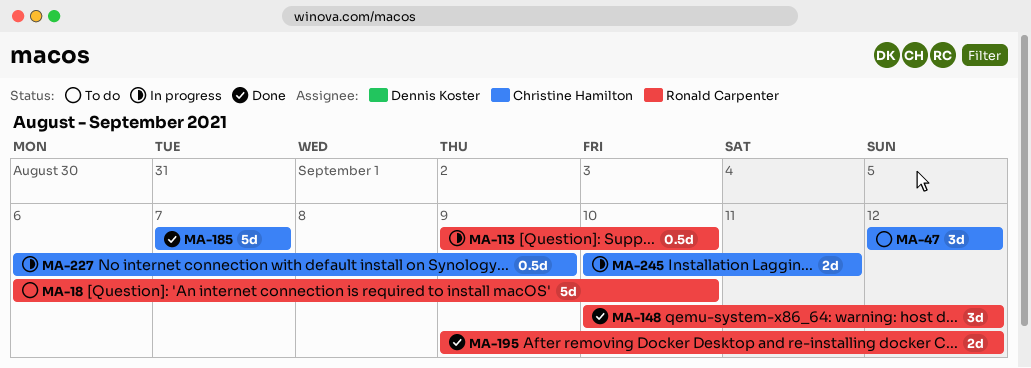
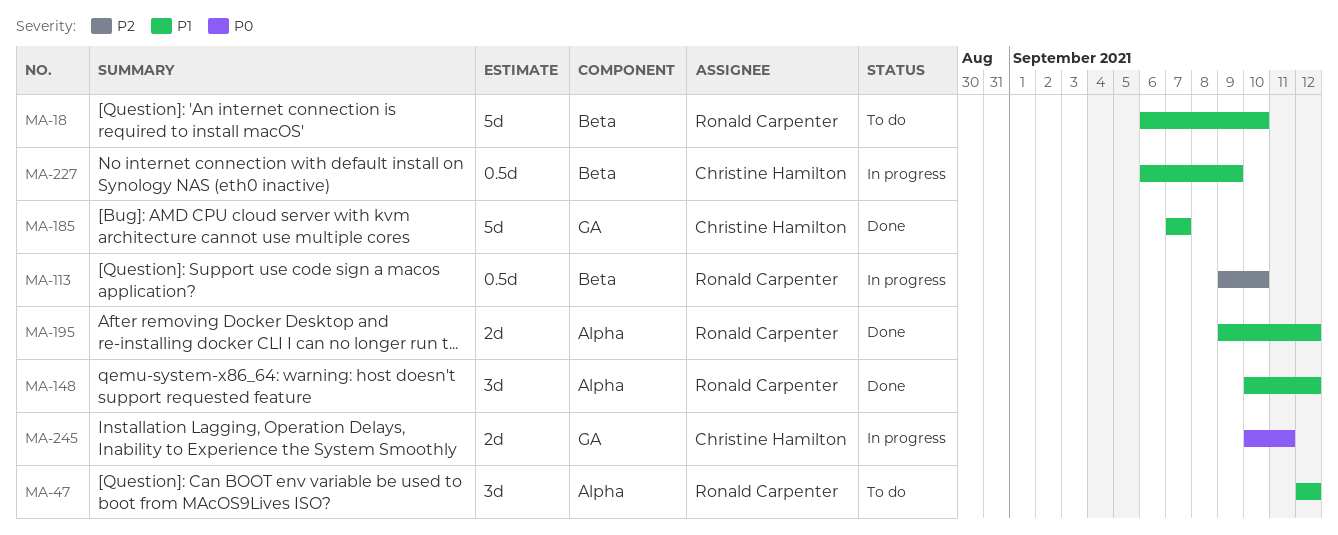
MA-47, owner: Christine Hamilton -> Ronald Carpenter

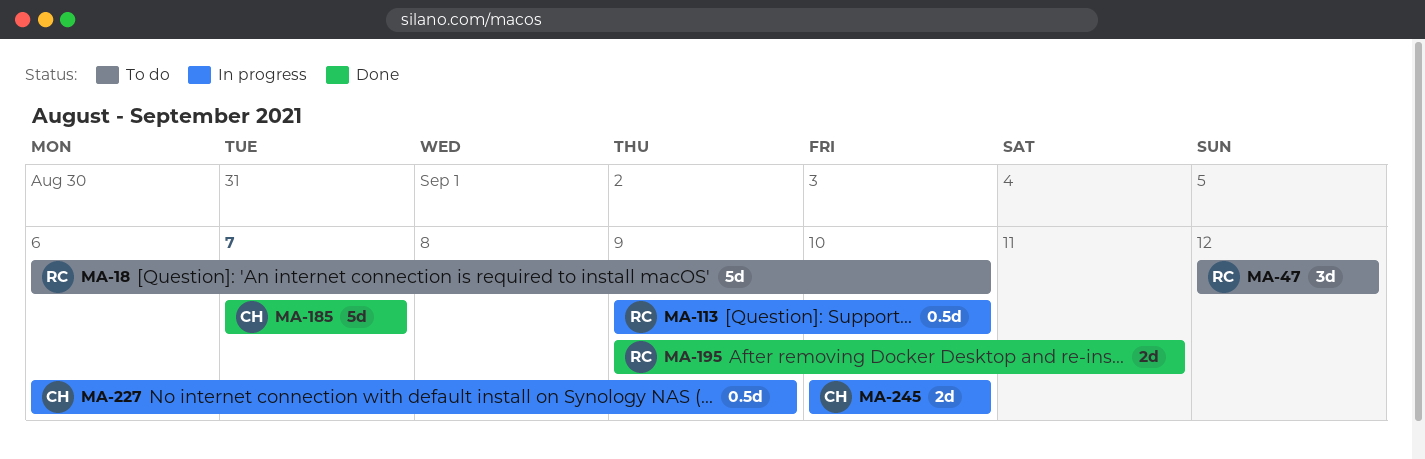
MA-148: present -> none
MA-195, due: Sep 12 -> Sep 11
MA-245, due: Sep 11 -> Sep 10

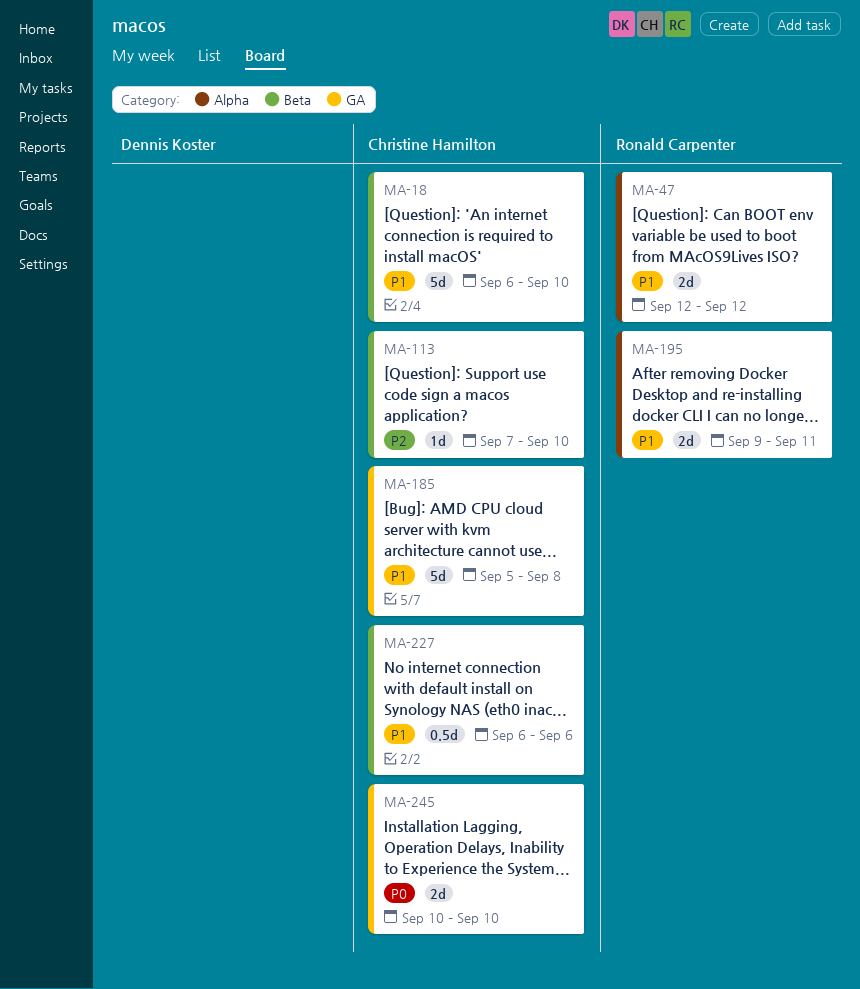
MA-18, owner: Ronald Carpenter -> Christine Hamilton
MA-47, estimate: 3d -> 2d
MA-113, owner: Ronald Carpenter -> Christine Hamilton
MA-113, estimate: 0.5d -> 1d
MA-113, start: Sep 9 -> Sep 7
MA-185, start: Sep 7 -> Sep 5
MA-185, due: Sep 7 -> Sep 8
MA-227, due: Sep 9 -> Sep 6

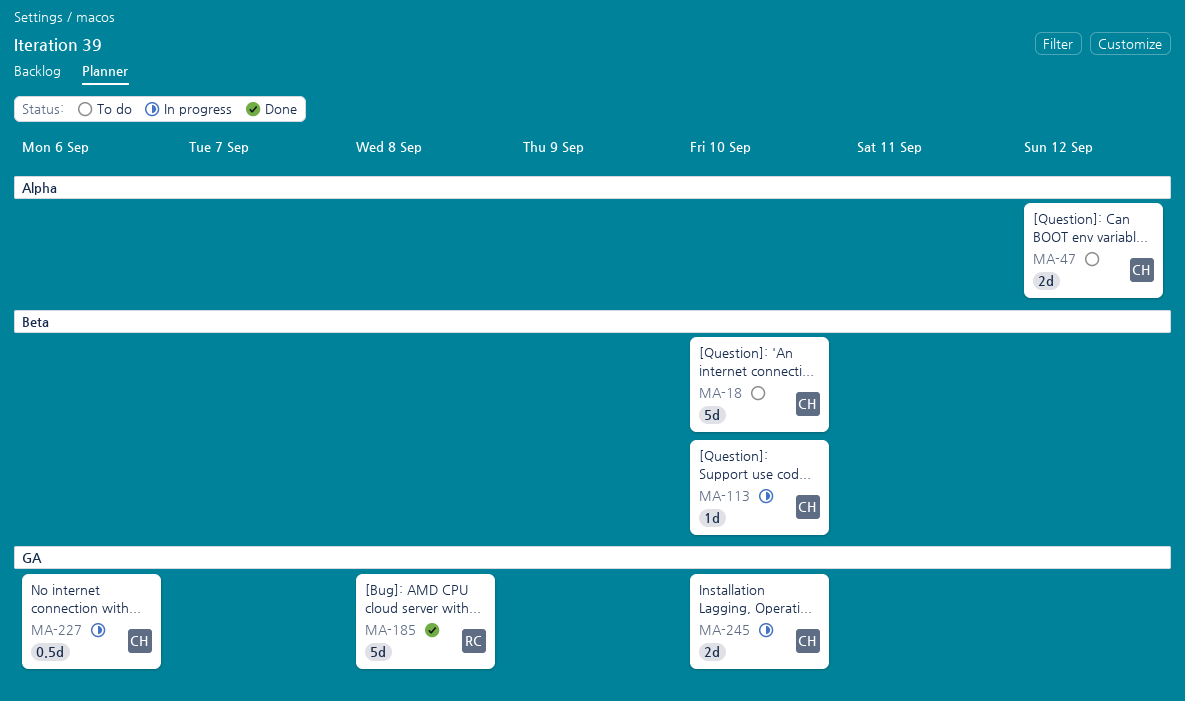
MA-47, owner: Ronald Carpenter -> Christine Hamilton
MA-185, owner: Christine Hamilton -> Ronald Carpenter
MA-195: present -> none
MA-227, label: Beta -> GA

